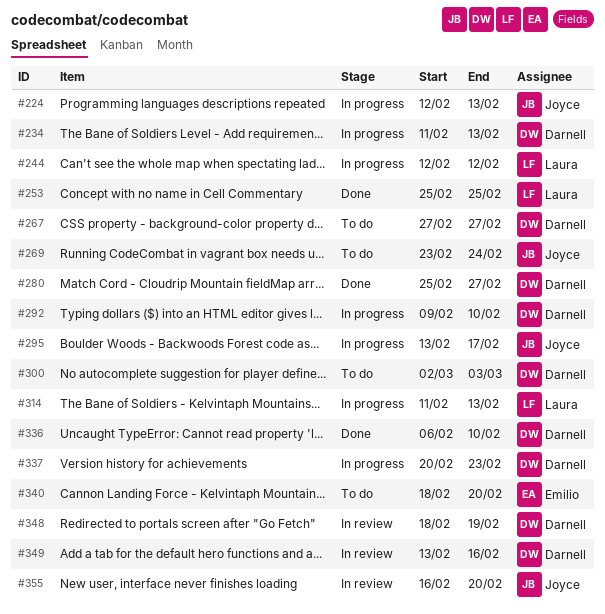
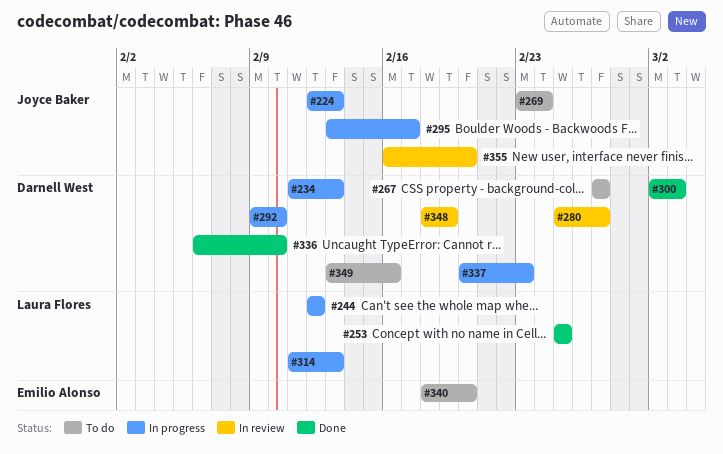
#280, status: Done -> In review
#300, status: To do -> Done
#349, status: In review -> To do

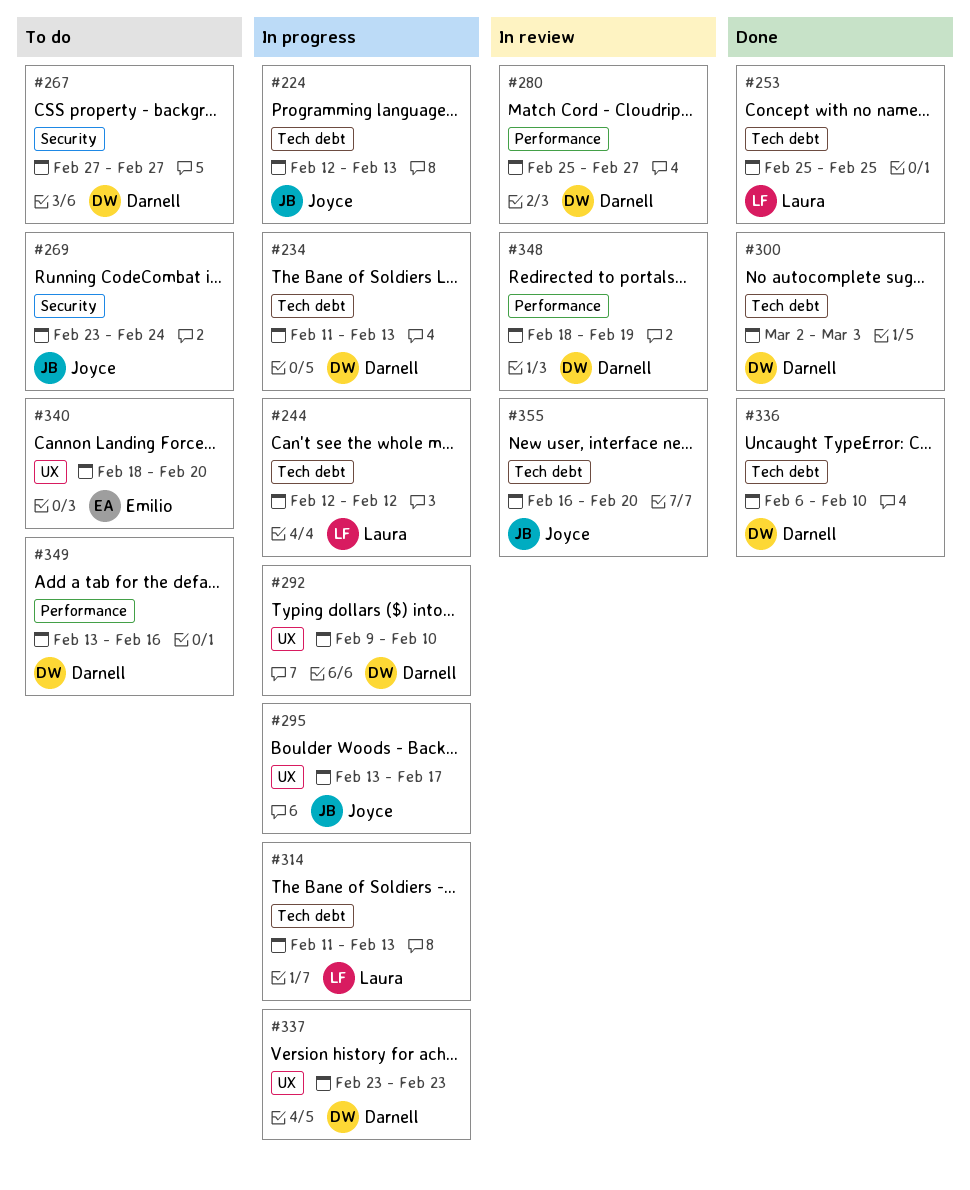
#337, start: Feb 20 -> Feb 23

